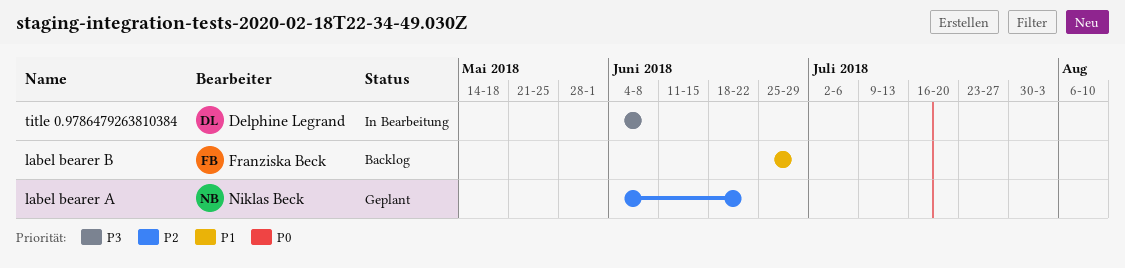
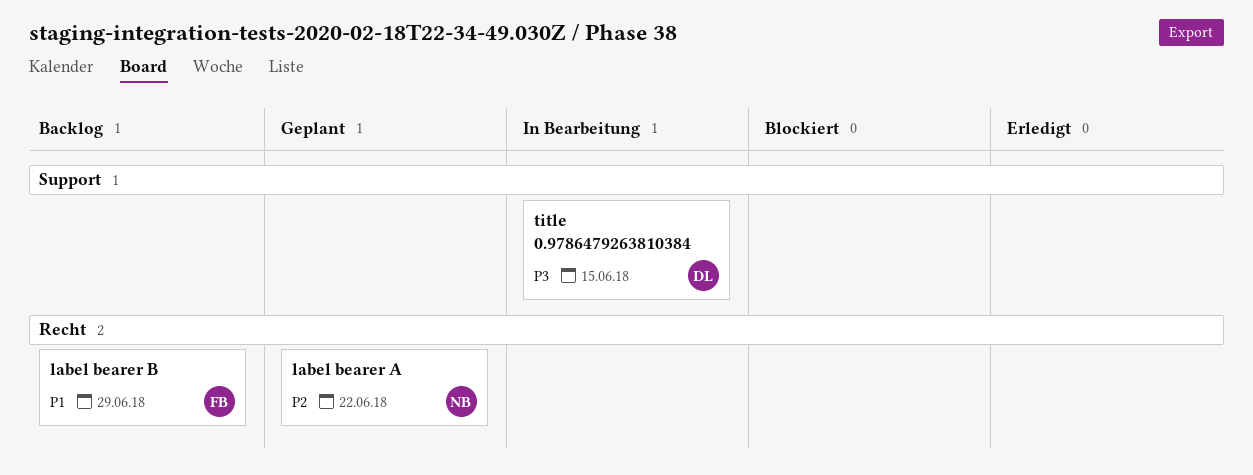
title 0.9786479263810384, due: Jun 8 -> Jun 15

